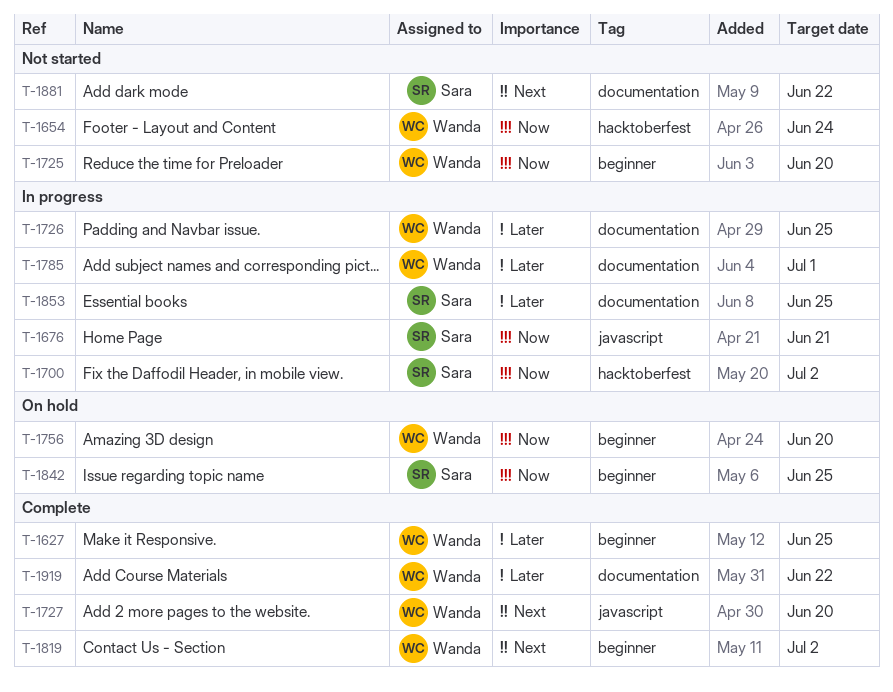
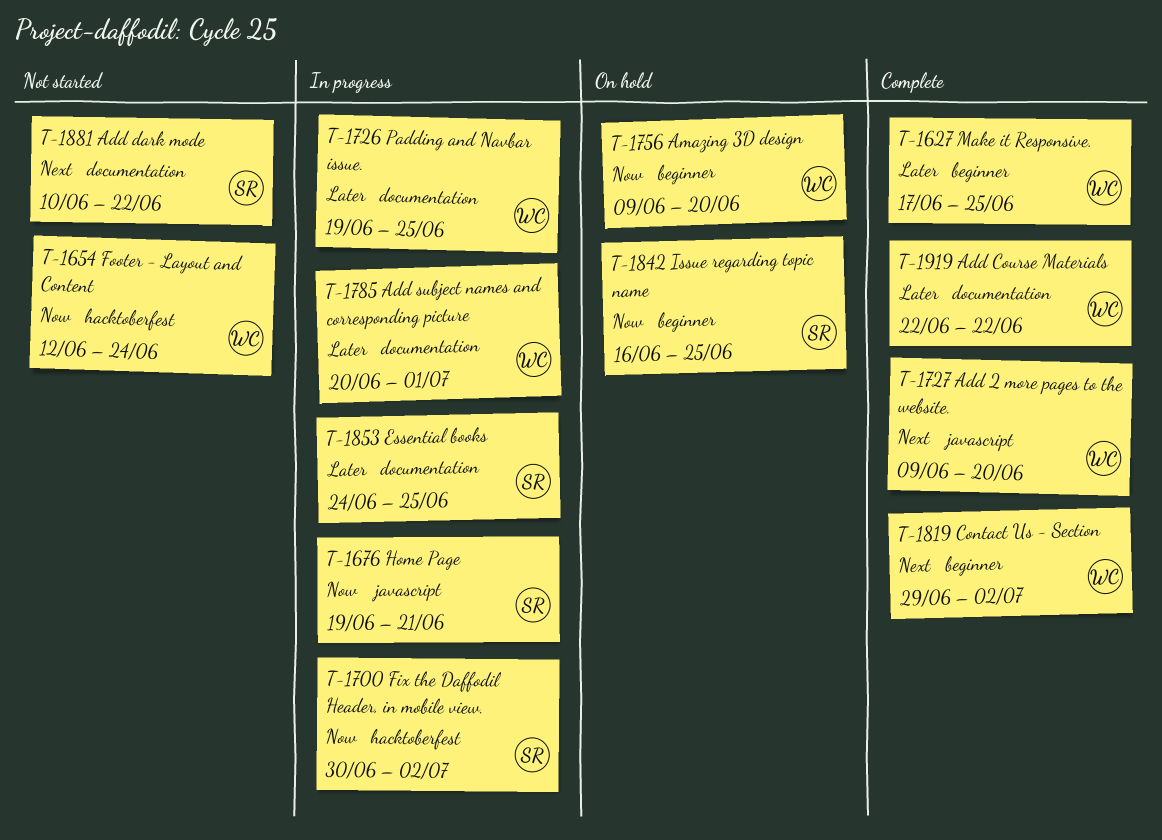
T-1725: present -> none

